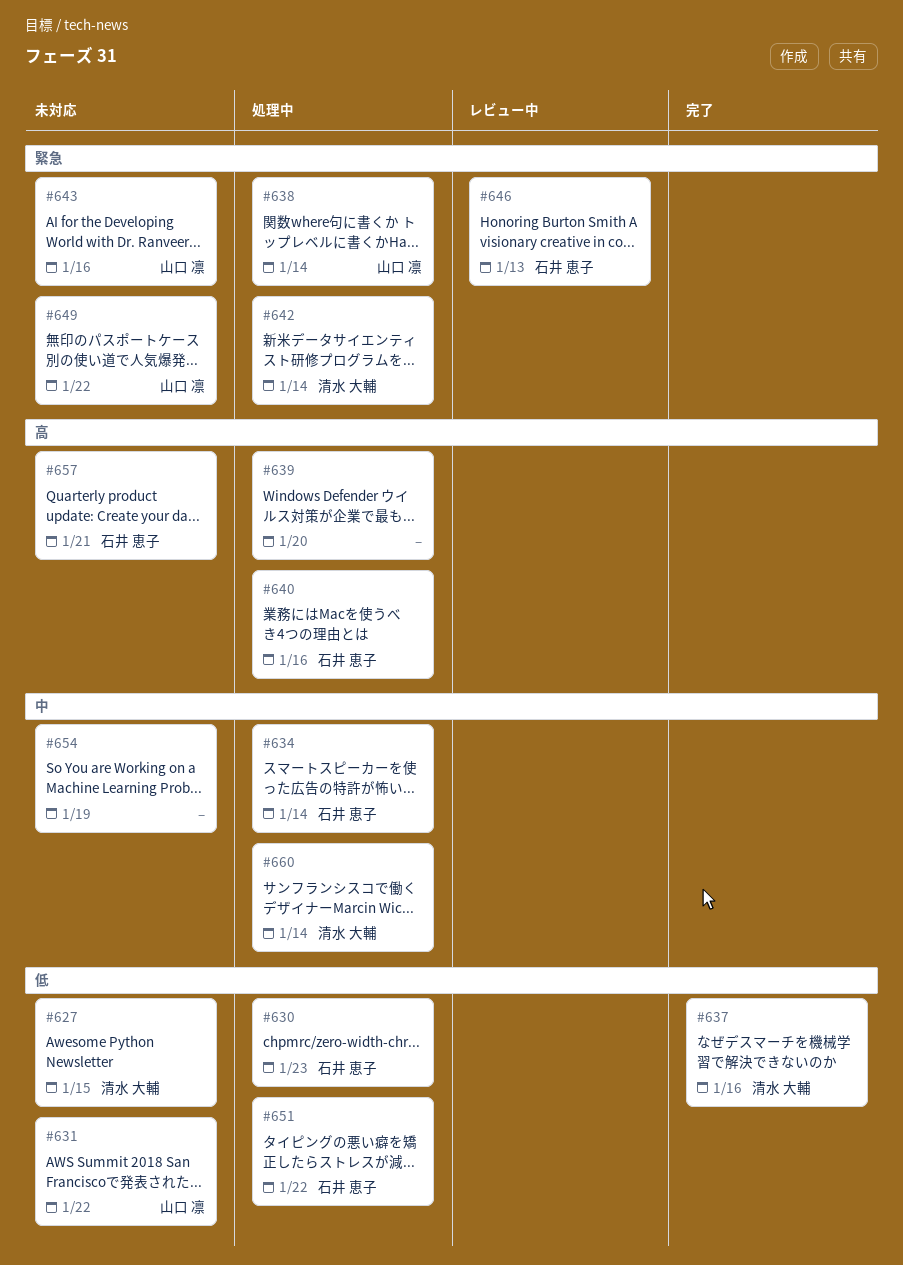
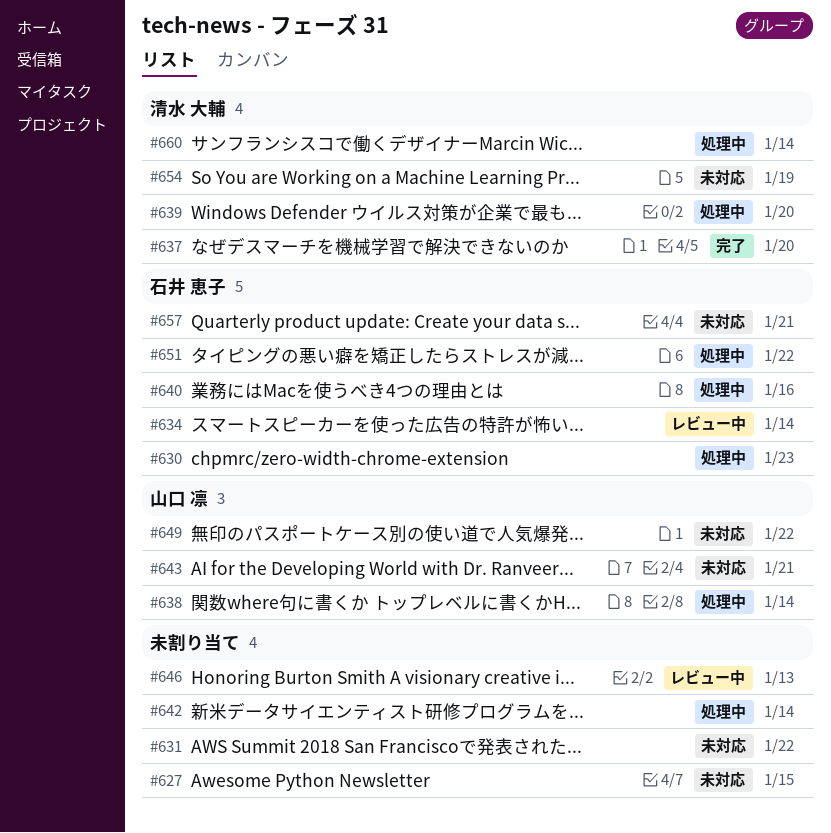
#627, owner: 清水 大輔 -> none
#631, owner: 山口 凛 -> none
#634, status: 処理中 -> レビュー中
#637, due: Jan 16 -> Jan 20
#639, owner: none -> 清水 大輔
#642, owner: 清水 大輔 -> none
#643, due: Jan 16 -> Jan 21
#646, owner: 石井 恵子 -> none
#654, owner: none -> 清水 大輔

